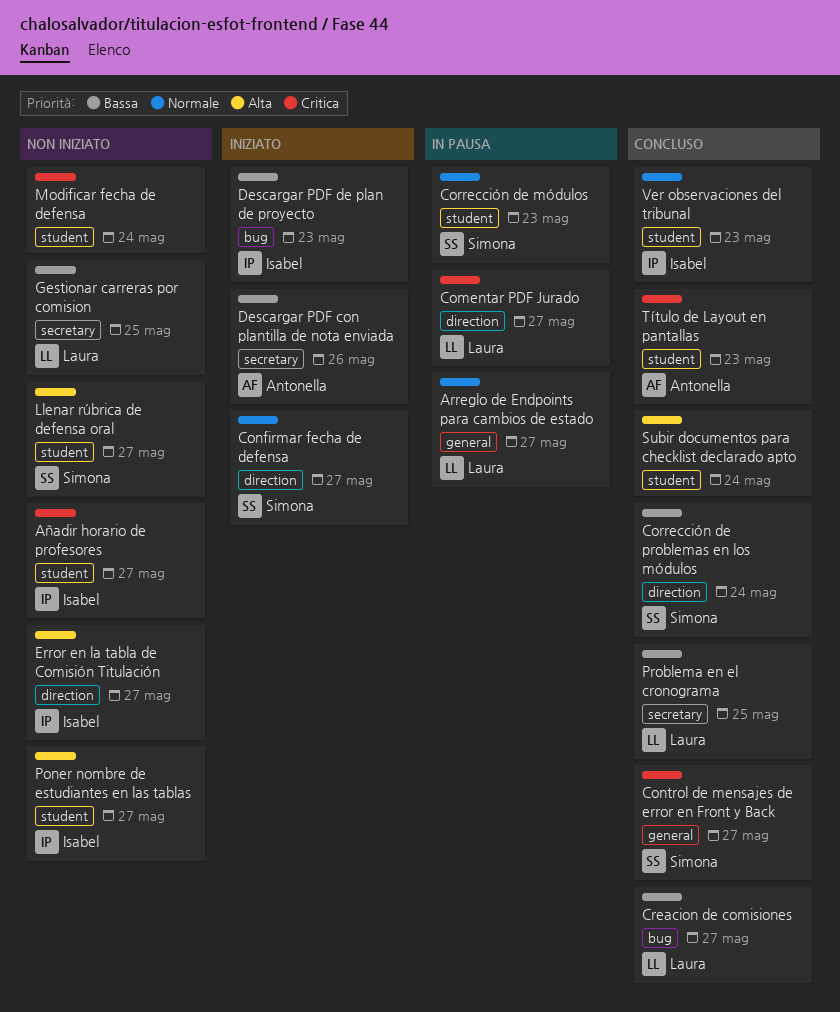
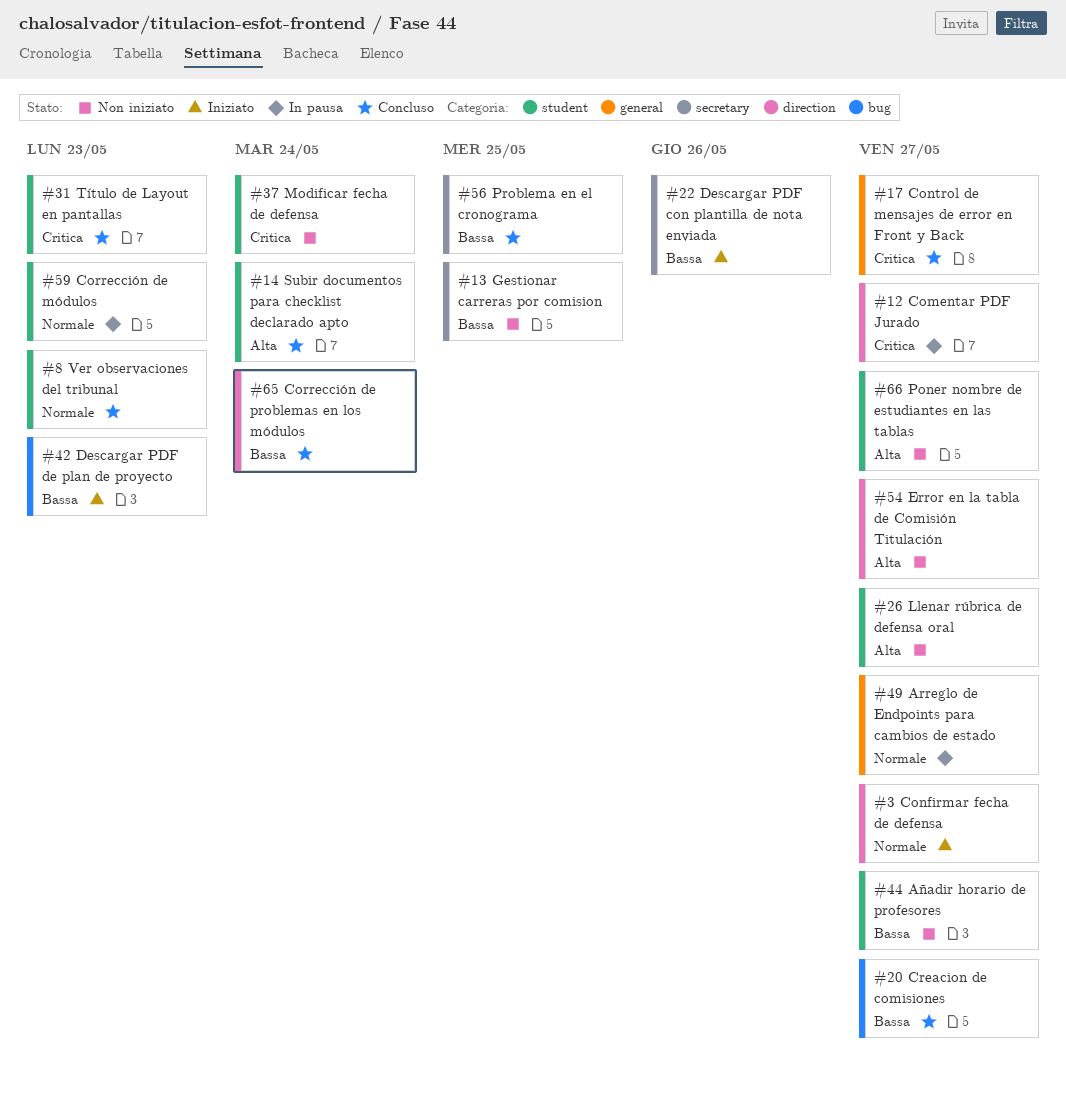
Añadir horario de profesores, priority: Critica -> Bassa

